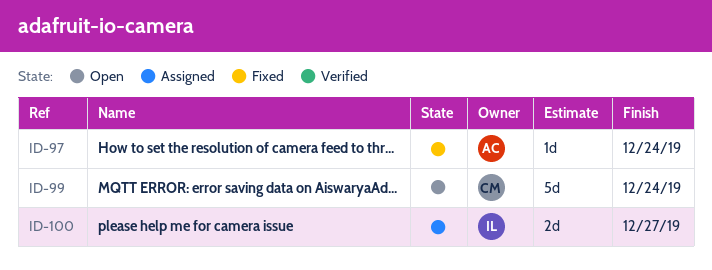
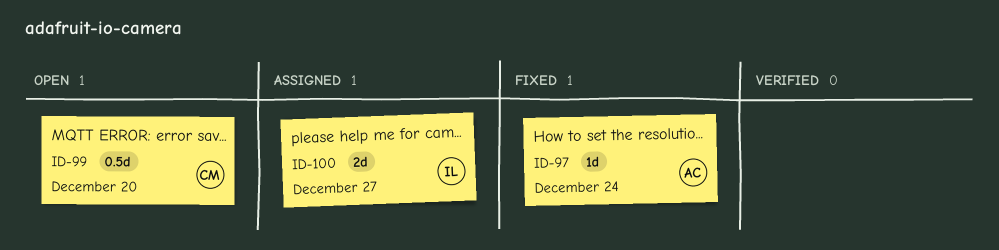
ID-99, estimate: 5d -> 0.5d
ID-99, due: Dec 24 -> Dec 20

